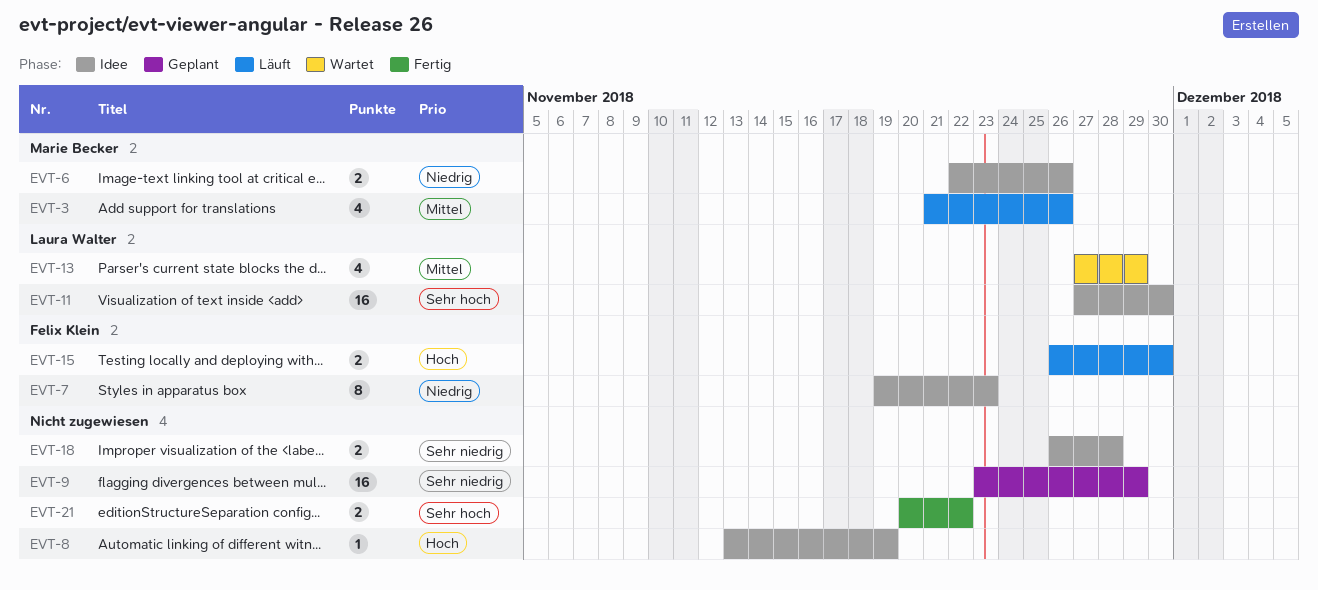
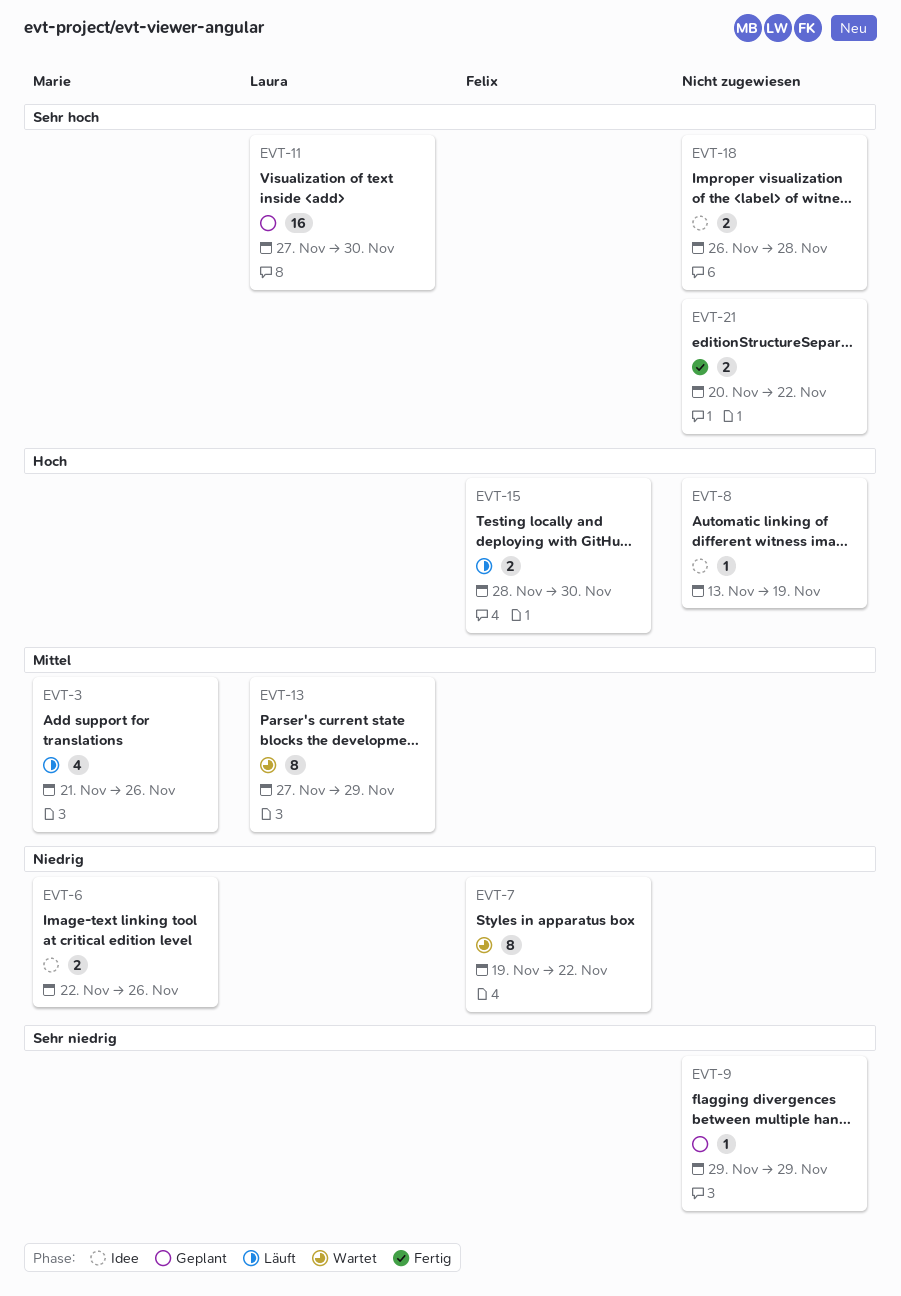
EVT-7, status: Idee -> Wartet
EVT-7, due: Nov 23 -> Nov 22
EVT-9, estimate: 16 -> 1
EVT-9, start: Nov 23 -> Nov 29
EVT-11, status: Idee -> Geplant
EVT-13, estimate: 4 -> 8
EVT-15, start: Nov 26 -> Nov 28
EVT-18, priority: Sehr niedrig -> Sehr hoch

